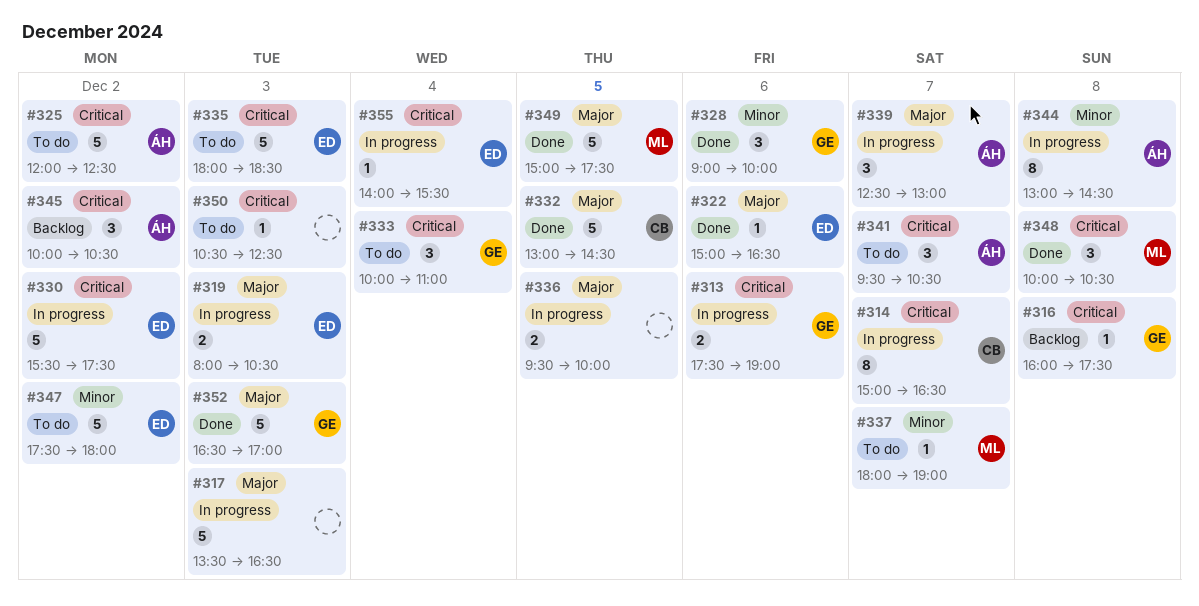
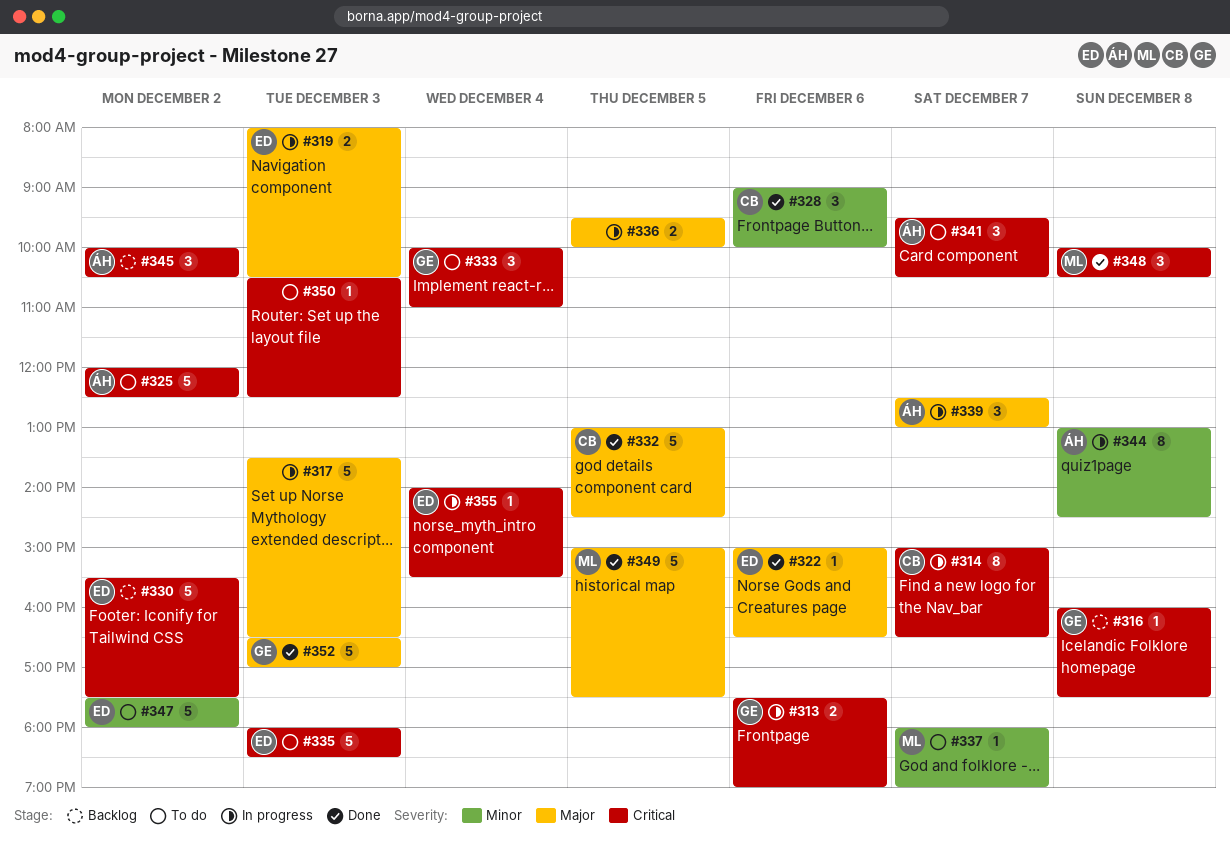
#328, owner: GE -> CB
#330, status: In progress -> Backlog

